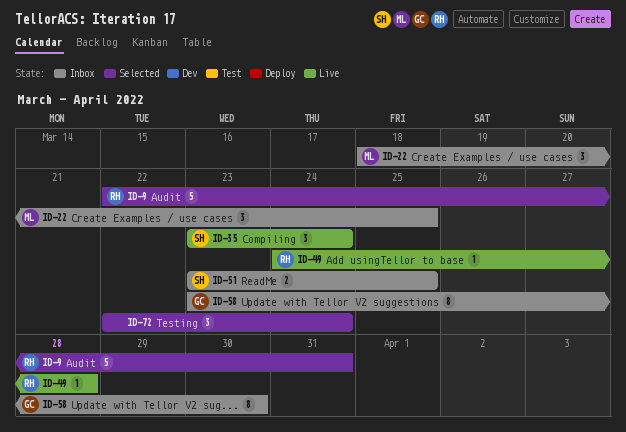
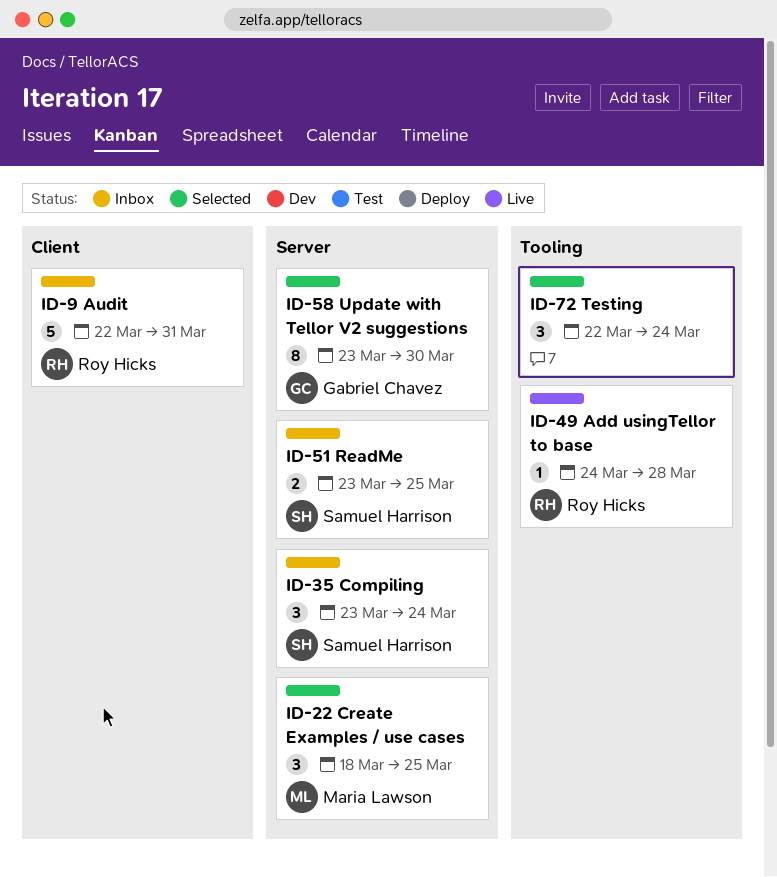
ID-9, status: Selected -> Inbox
ID-22, status: Inbox -> Selected
ID-35, status: Live -> Inbox
ID-58, status: Inbox -> Selected

